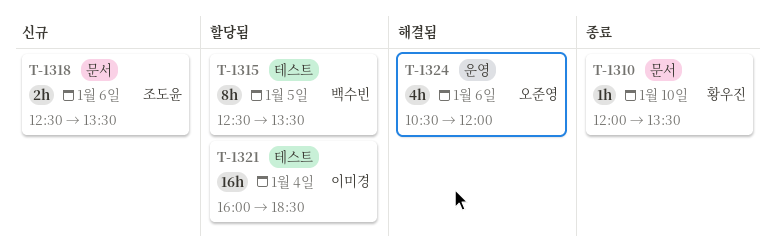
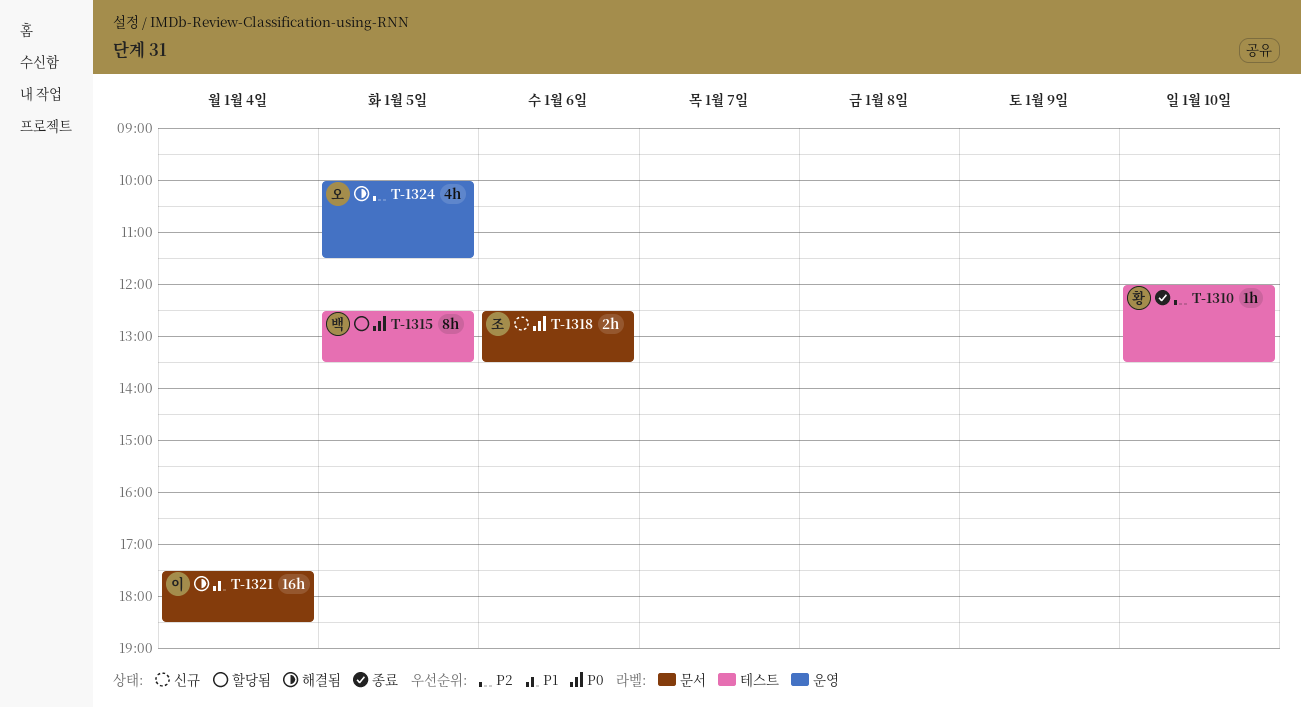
T-1310, label: 문서 -> 테스트
T-1321, status: 할당됨 -> 해결됨
T-1321, label: 테스트 -> 문서
T-1321, begins: 16:00 -> 17:30
T-1324, day: Jan 6 -> Jan 5
T-1324, begins: 10:30 -> 10:00
T-1324, ends: 12:00 -> 11:30

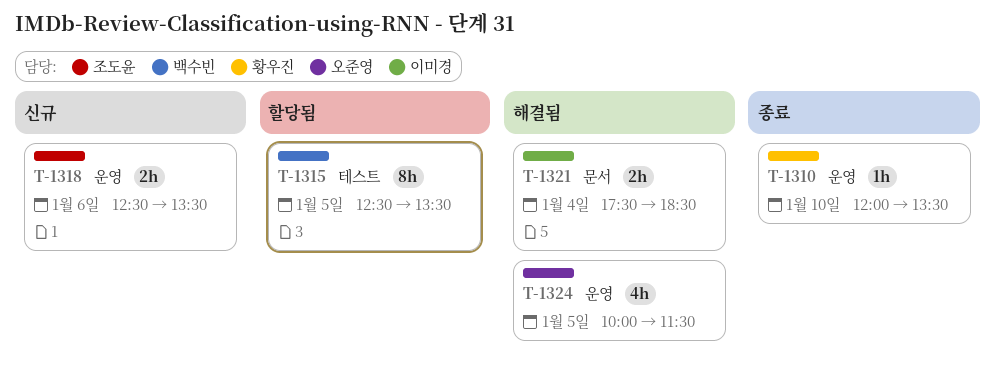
T-1310, label: 테스트 -> 운영
T-1318, label: 문서 -> 운영
T-1321, estimate: 16h -> 2h

